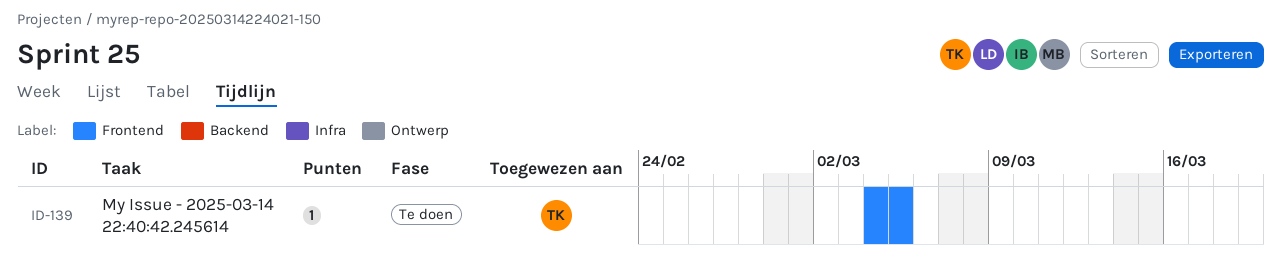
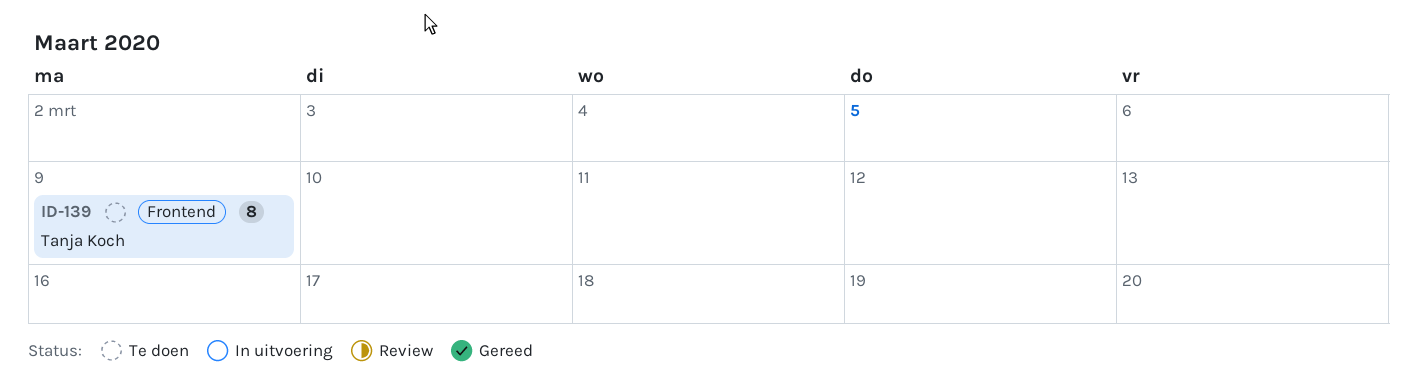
ID-139, estimate: 1 -> 8
ID-139, due: Mar 5 -> Mar 9

